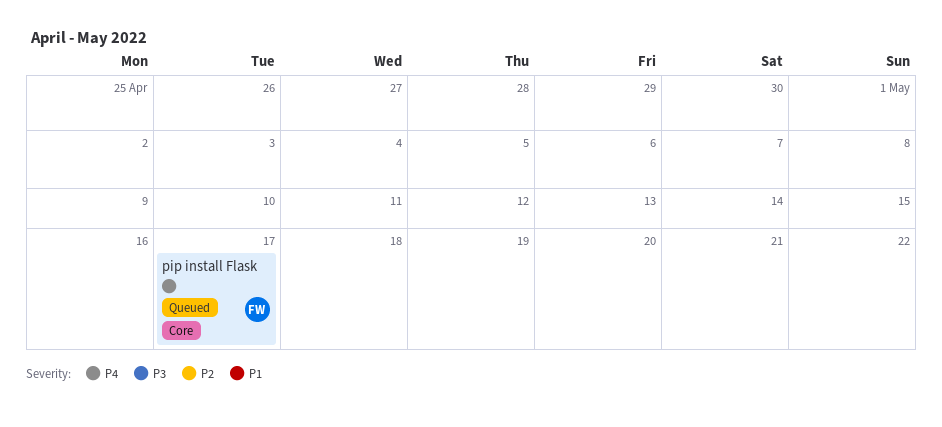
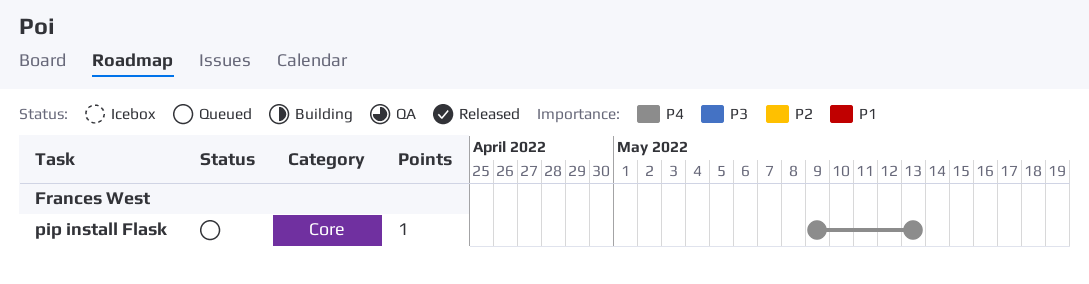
pip install Flask, due: May 17 -> May 13

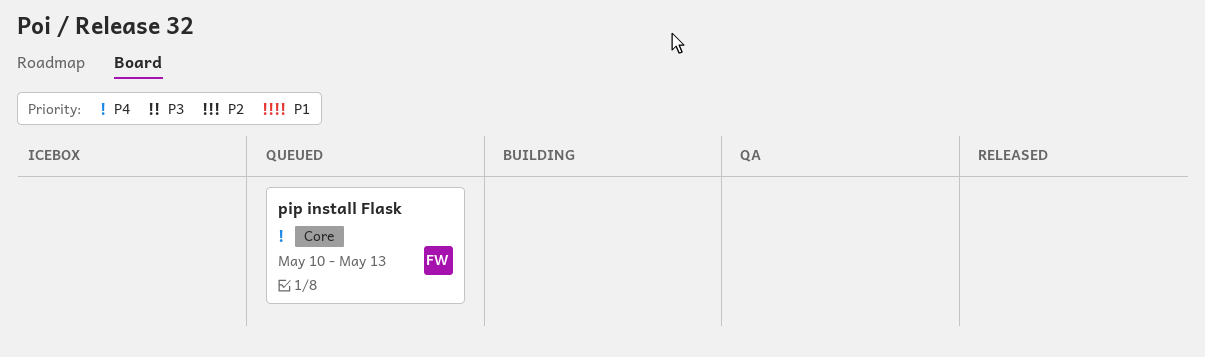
pip install Flask, start: May 9 -> May 10

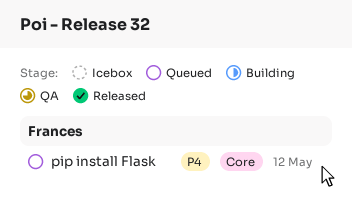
pip install Flask, due: May 13 -> May 12

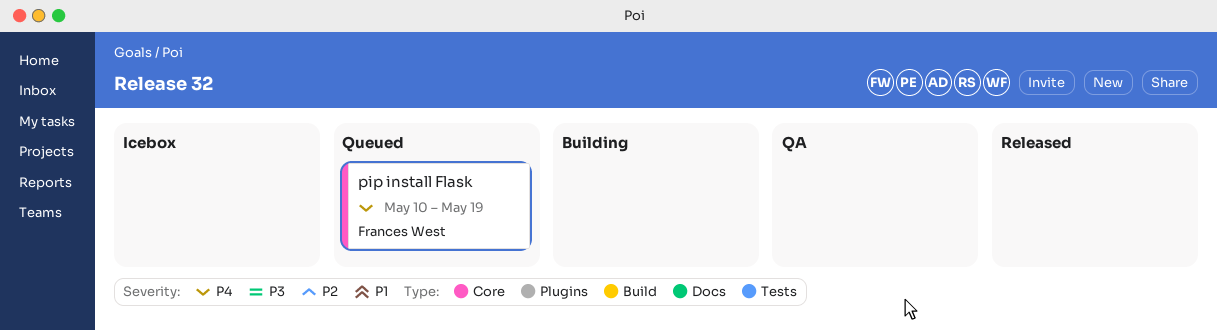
pip install Flask, due: May 12 -> May 19

